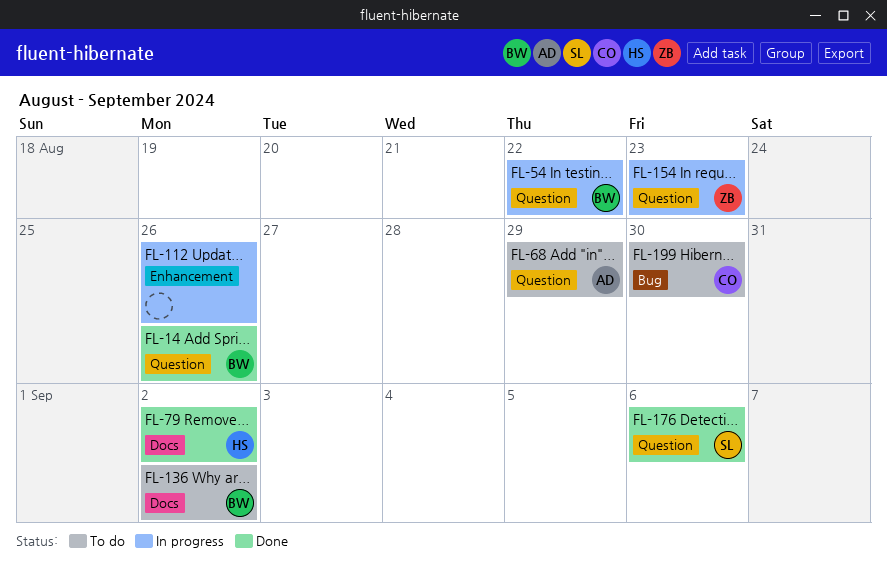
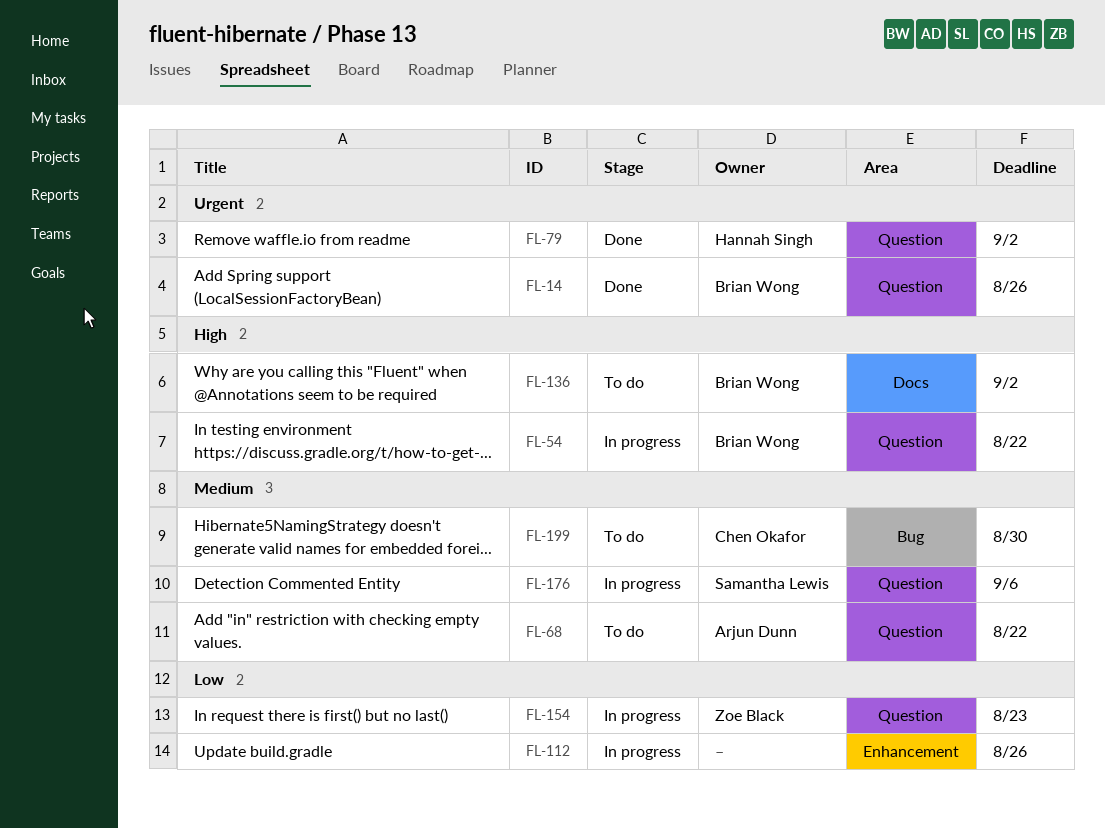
FL-68, due: Aug 29 -> Aug 22
FL-79, label: Docs -> Question
FL-176, status: Done -> In progress

